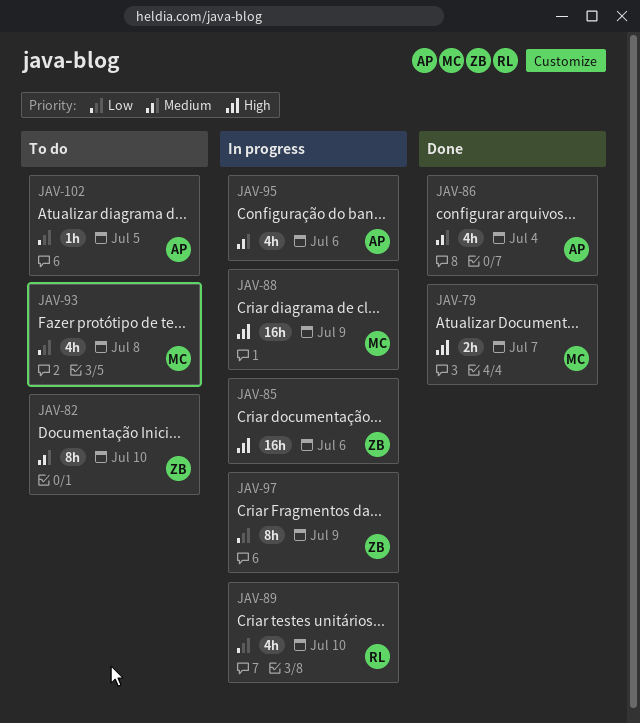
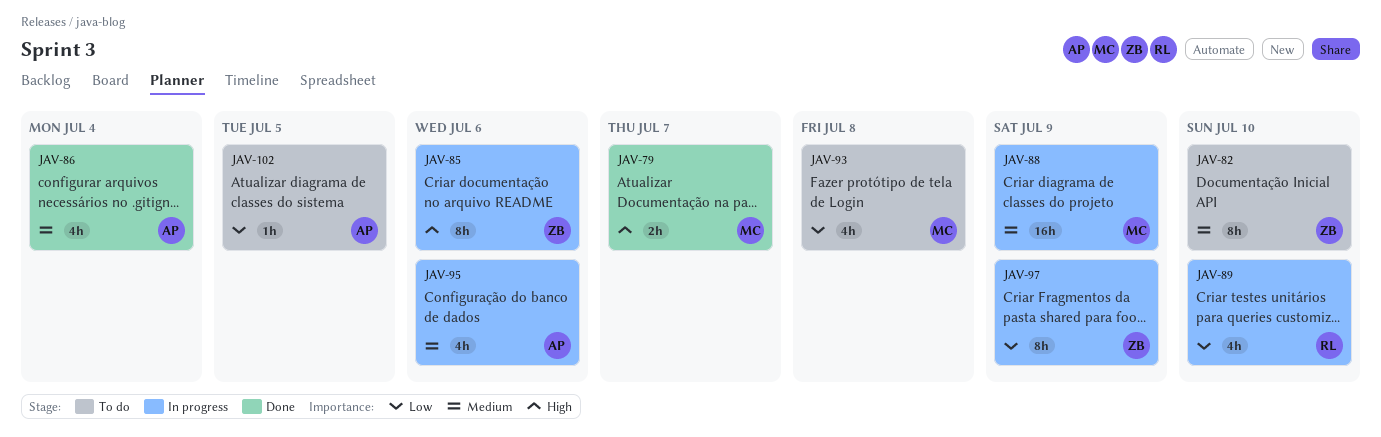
JAV-85, estimate: 16h -> 8h
JAV-88, priority: High -> Medium

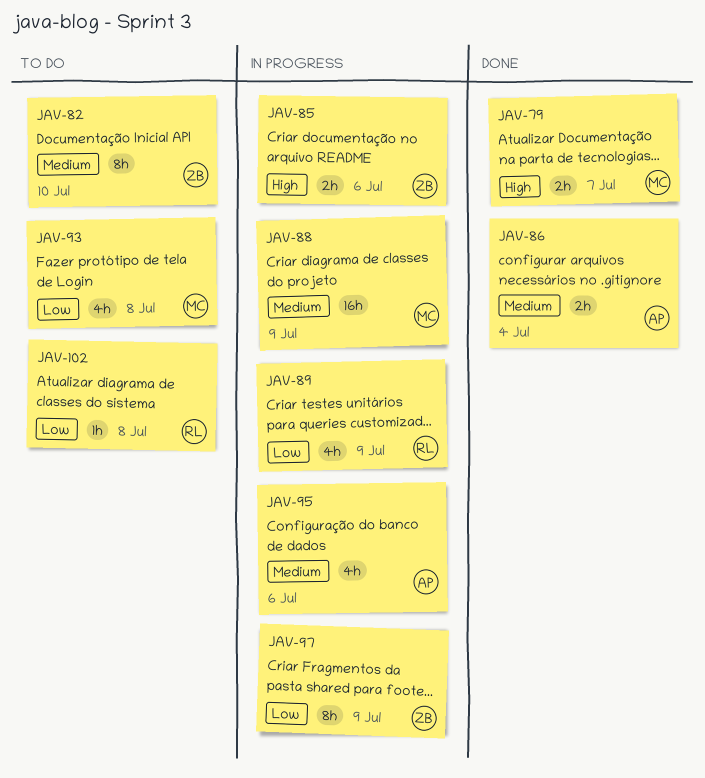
JAV-85, estimate: 8h -> 2h
JAV-86, estimate: 4h -> 2h
JAV-89, due: Jul 10 -> Jul 9
JAV-102, owner: AP -> RL
JAV-102, due: Jul 5 -> Jul 8

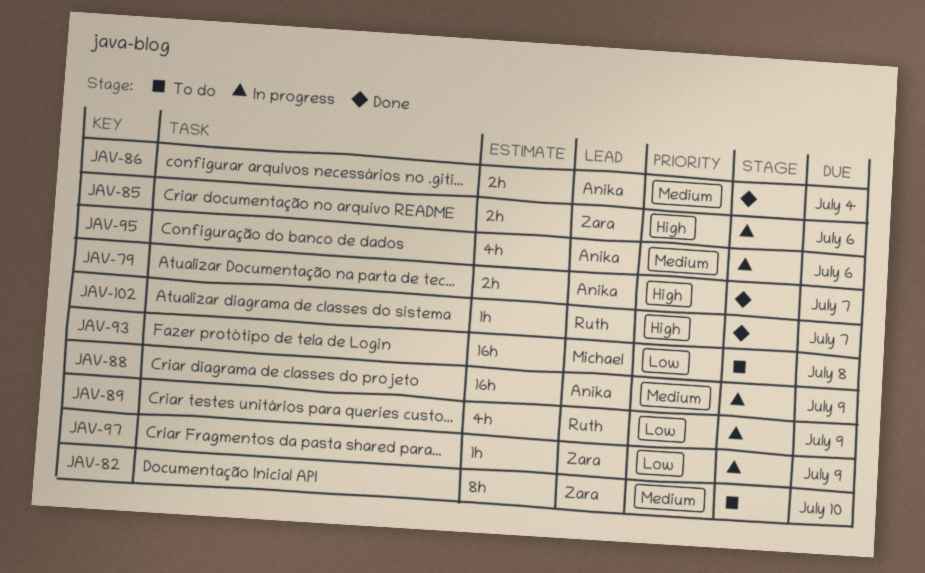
JAV-79, owner: Michael -> Anika
JAV-88, owner: Michael -> Anika
JAV-93, estimate: 4h -> 16h
JAV-97, estimate: 8h -> 1h
JAV-102, status: To do -> Done
JAV-102, priority: Low -> High
JAV-102, due: Jul 8 -> Jul 7

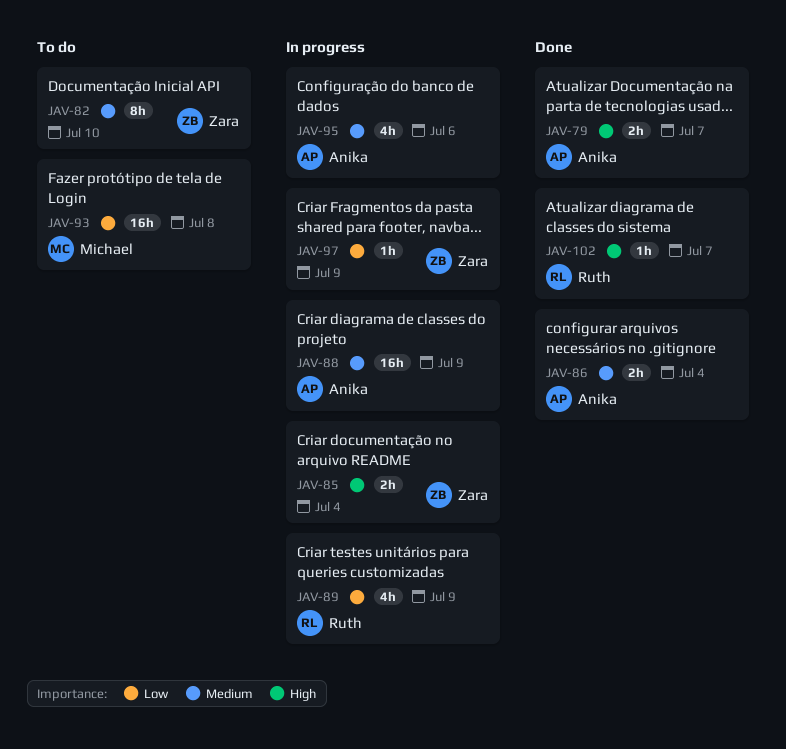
JAV-85, due: Jul 6 -> Jul 4

